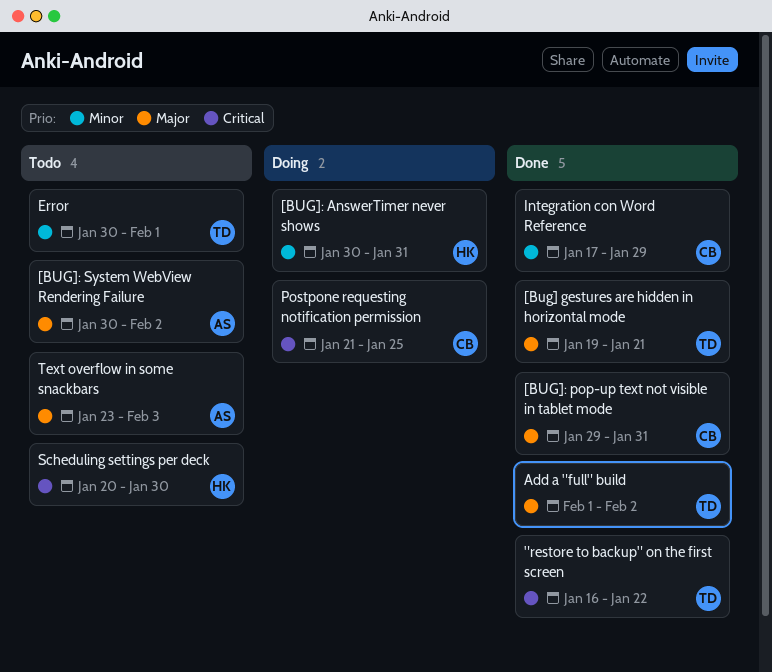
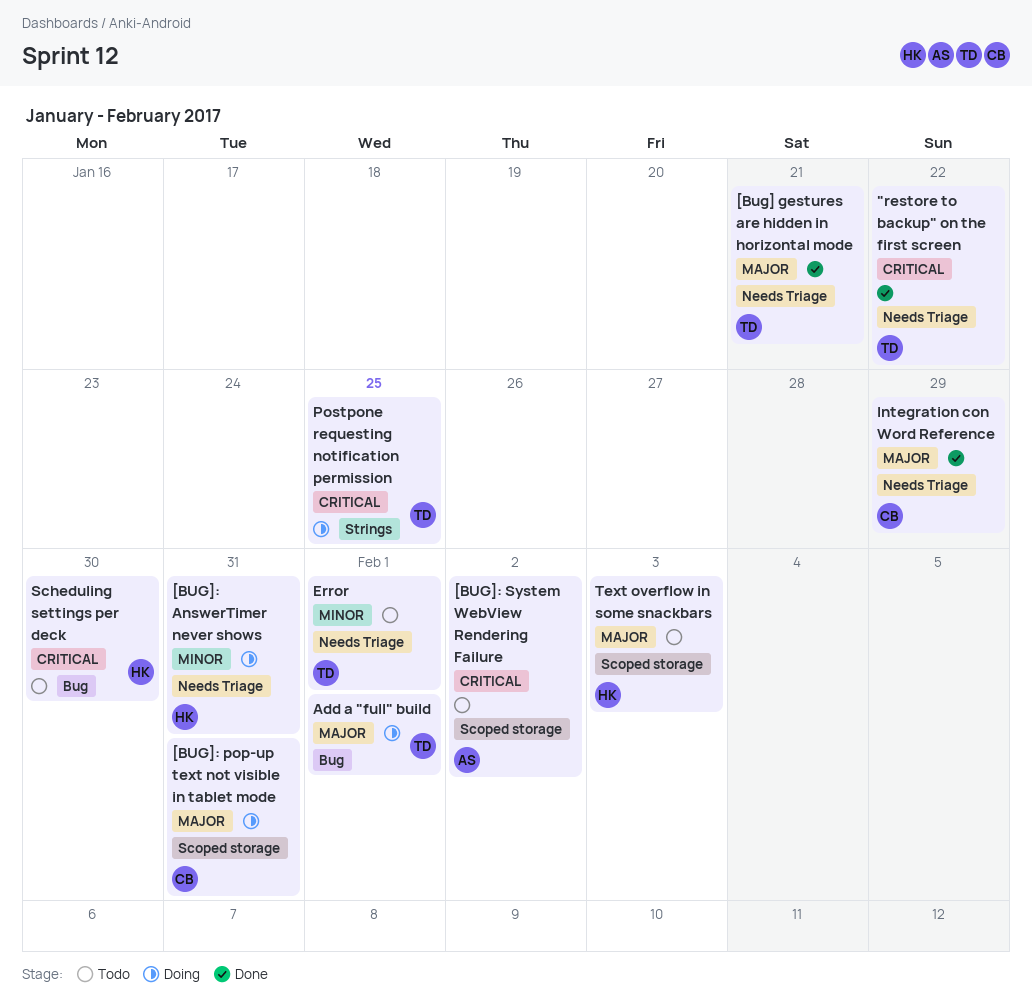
[BUG]: pop-up text not visible in tablet mode, status: Done -> Doing
[BUG]: System WebView Rendering Failure, priority: Major -> Critical
Add a "full" build, status: Done -> Doing
Add a "full" build, due: Feb 2 -> Feb 1
Integration con Word Reference, priority: Minor -> Major
Postpone requesting notification permission, owner: CB -> TD
Text overflow in some snackbars, owner: AS -> HK

